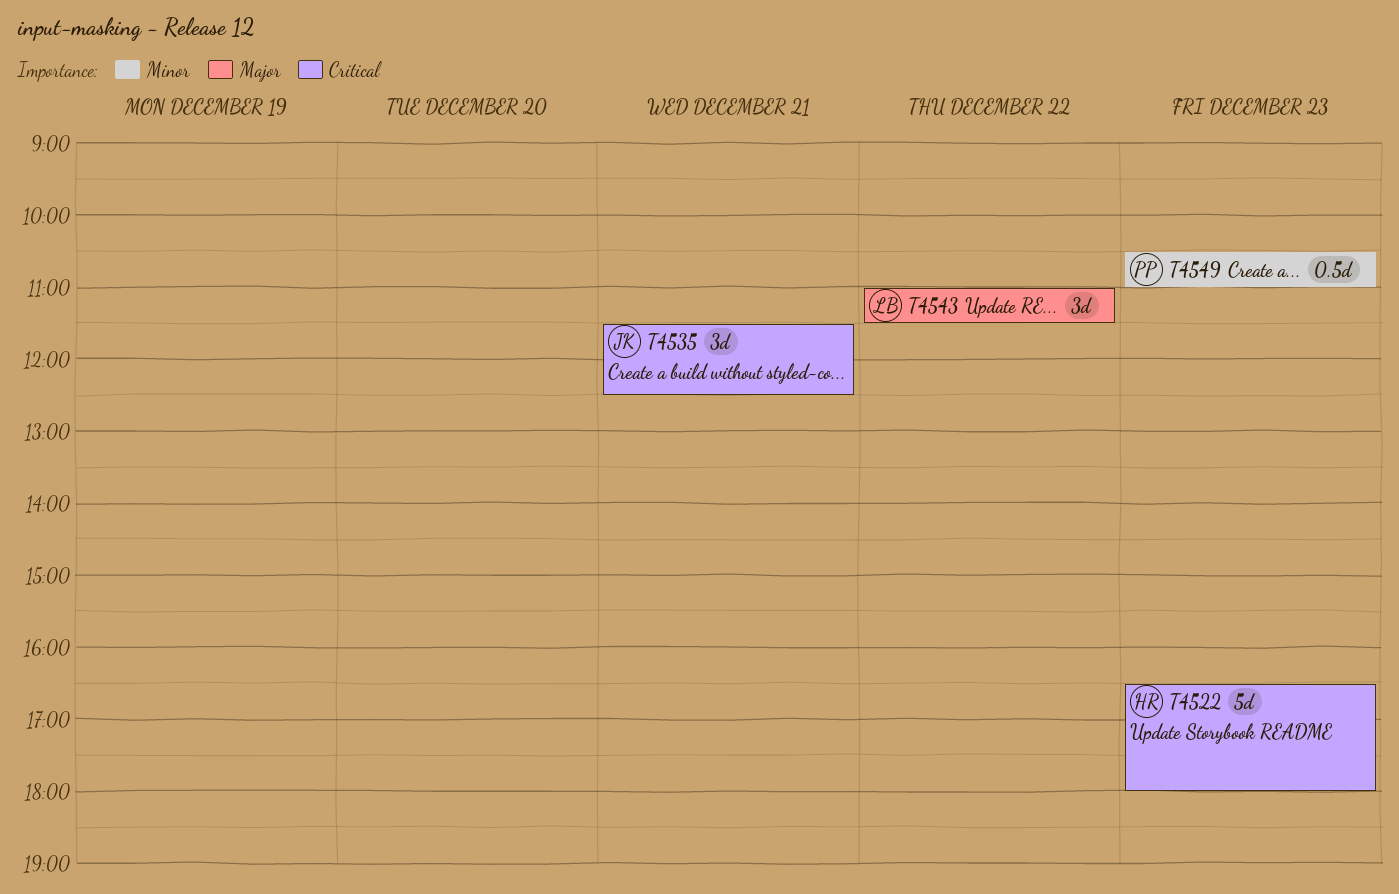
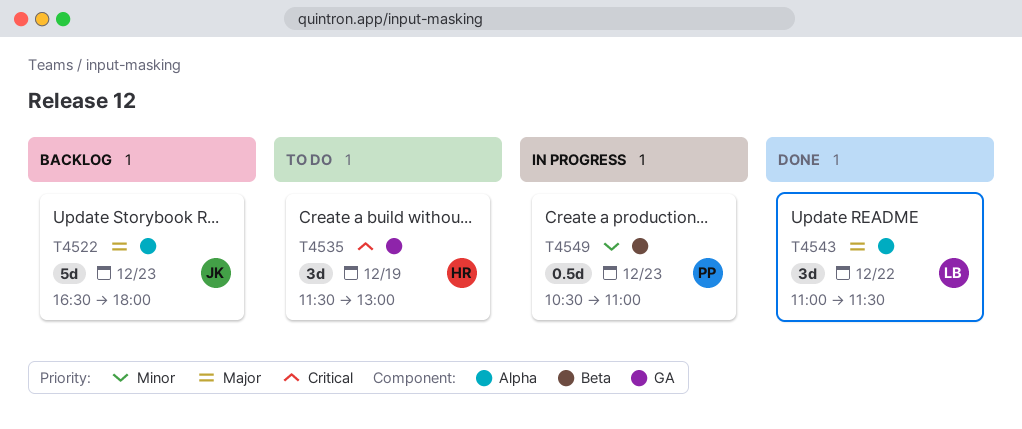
T4522, owner: HR -> JK
T4522, priority: Critical -> Major
T4535, owner: JK -> HR
T4535, day: Dec 21 -> Dec 19
T4535, ends: 12:30 -> 13:00

